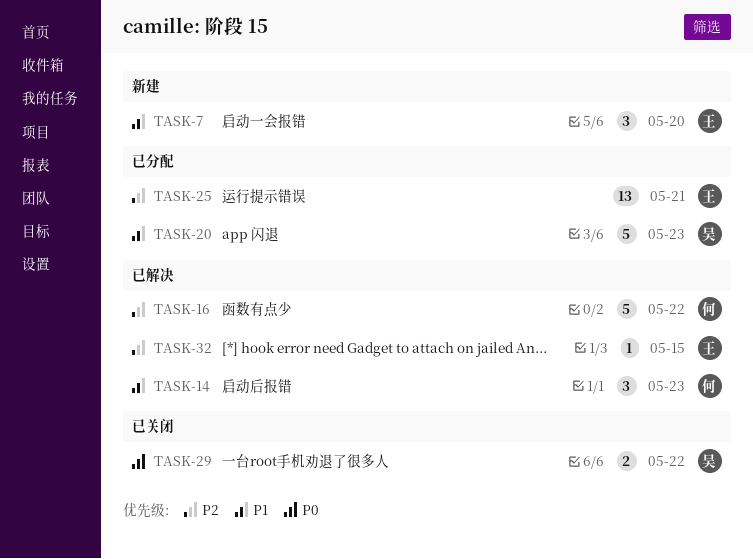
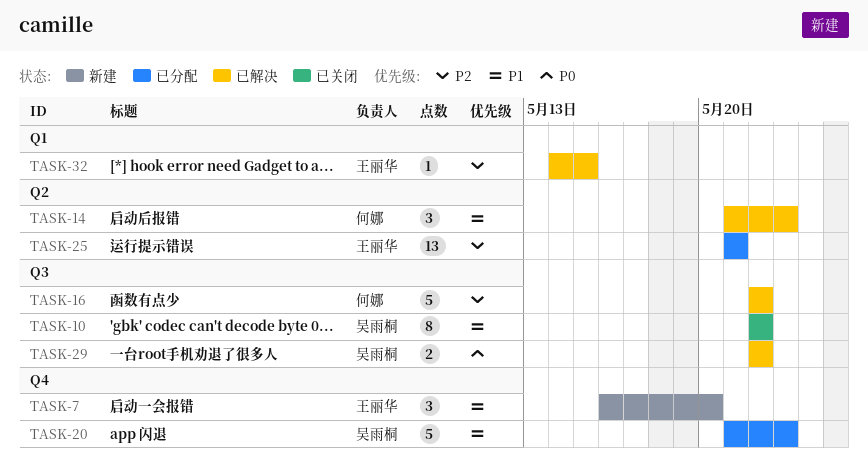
TASK-10: none -> present
TASK-29, status: 已关闭 -> 已解决

